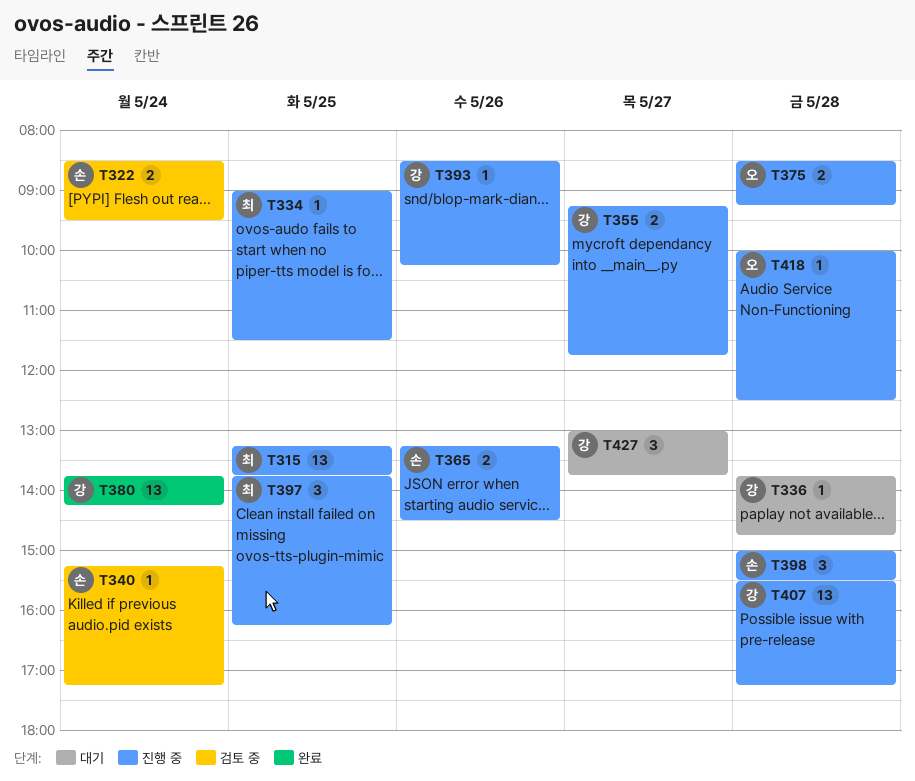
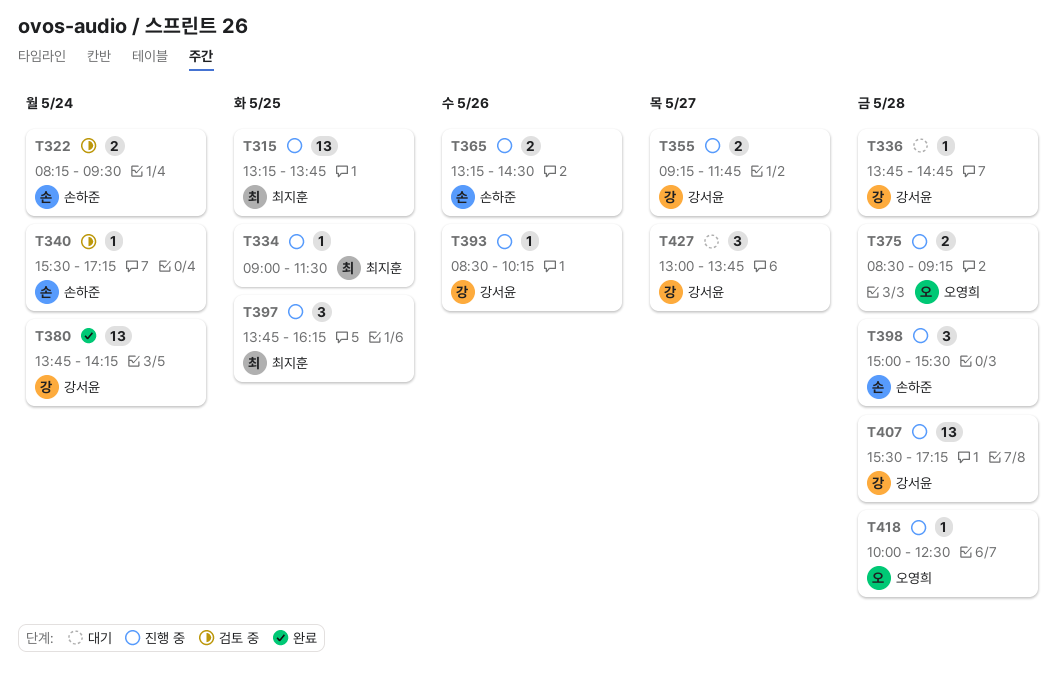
T322, begins: 08:30 -> 08:15
T340, begins: 15:15 -> 15:30

